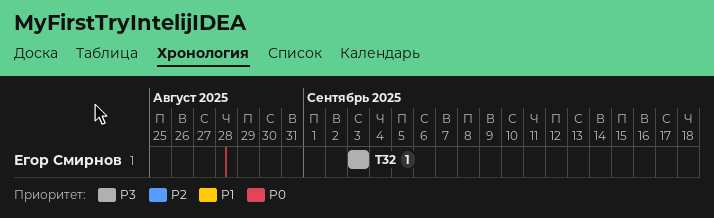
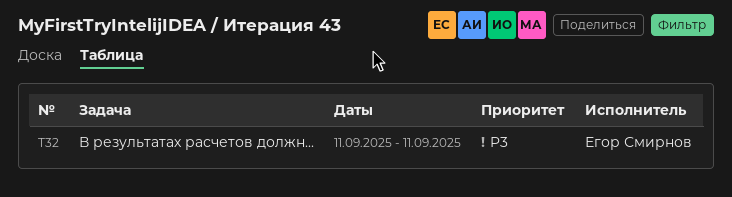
T32, start: Sep 3 -> Sep 11
T32, due: Sep 3 -> Sep 11

